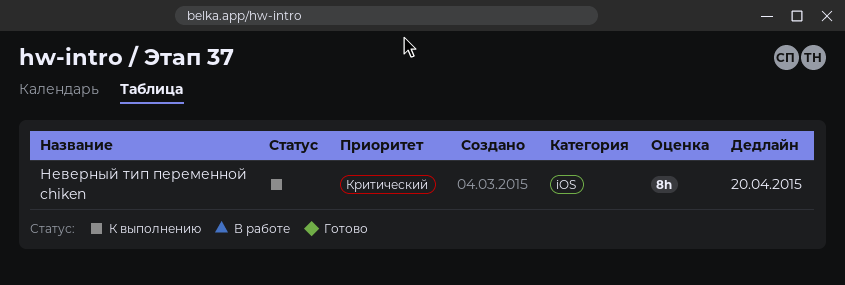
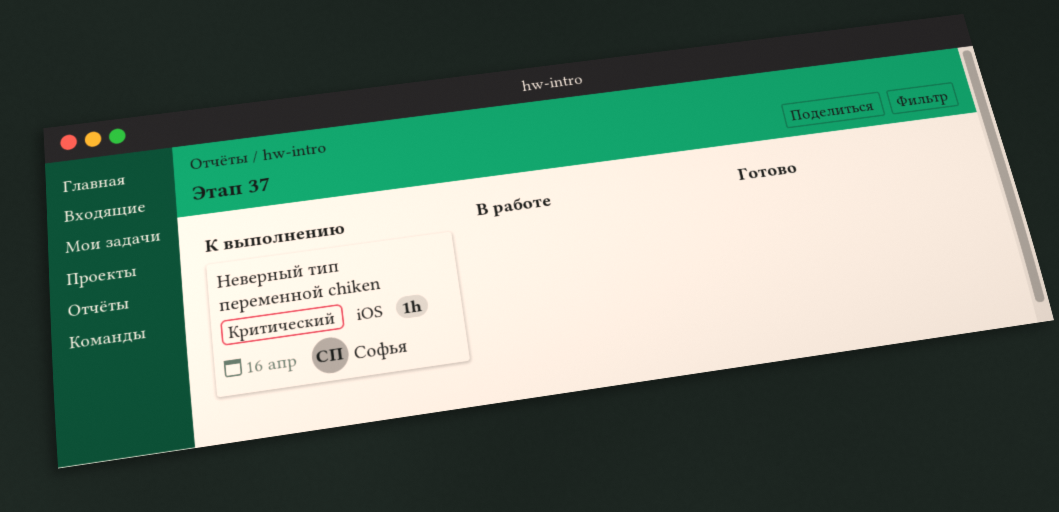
Неверный тип переменной chiken, estimate: 8h -> 1h
Неверный тип переменной chiken, due: Apr 20 -> Apr 16

